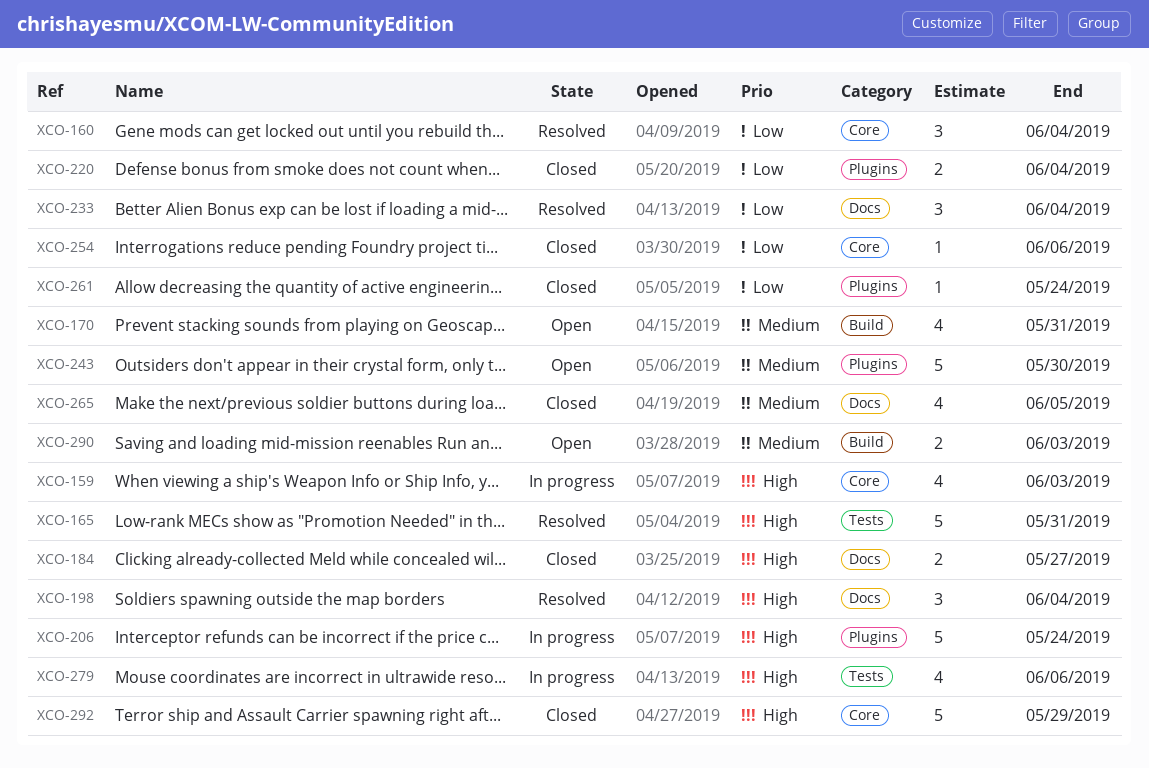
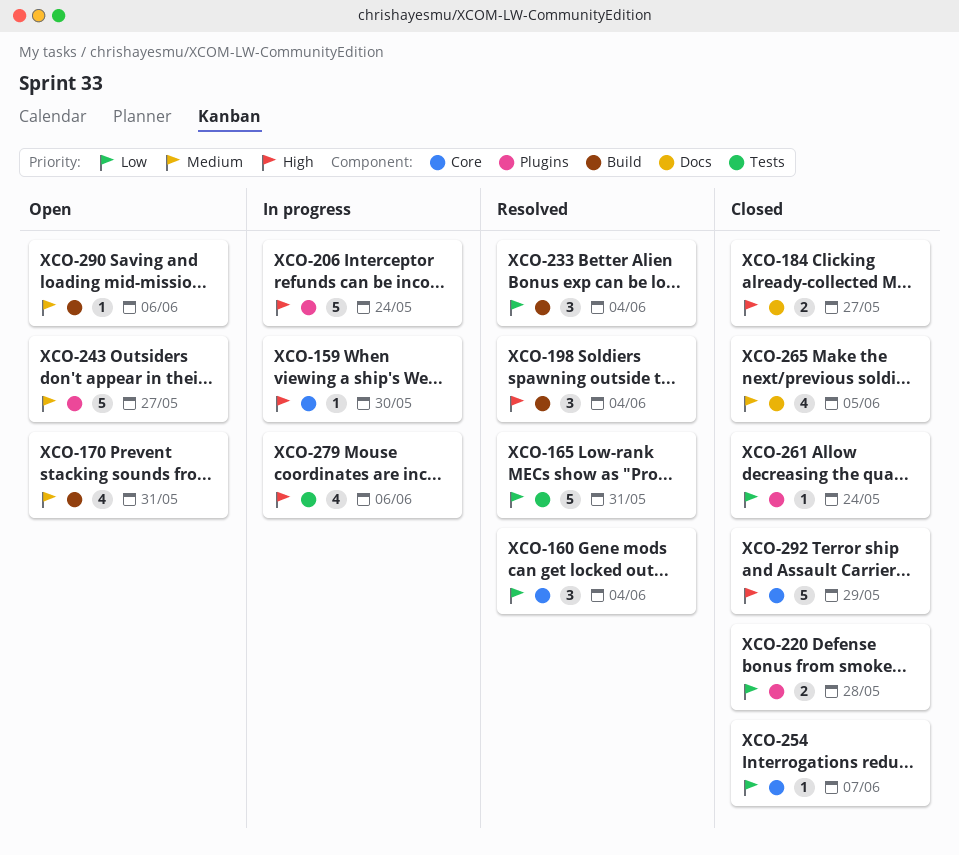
XCO-159, estimate: 4 -> 1
XCO-159, due: Jun 3 -> May 30
XCO-165, priority: High -> Low
XCO-198, label: Docs -> Build
XCO-220, due: Jun 4 -> May 28
XCO-233, label: Docs -> Build
XCO-243, due: May 30 -> May 27
XCO-254, due: Jun 6 -> Jun 7
XCO-290, estimate: 2 -> 1
XCO-290, due: Jun 3 -> Jun 6

